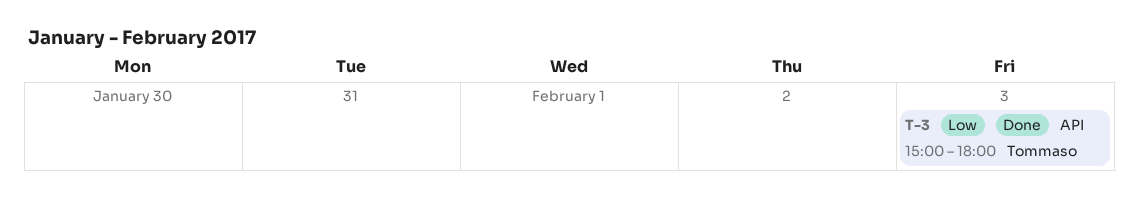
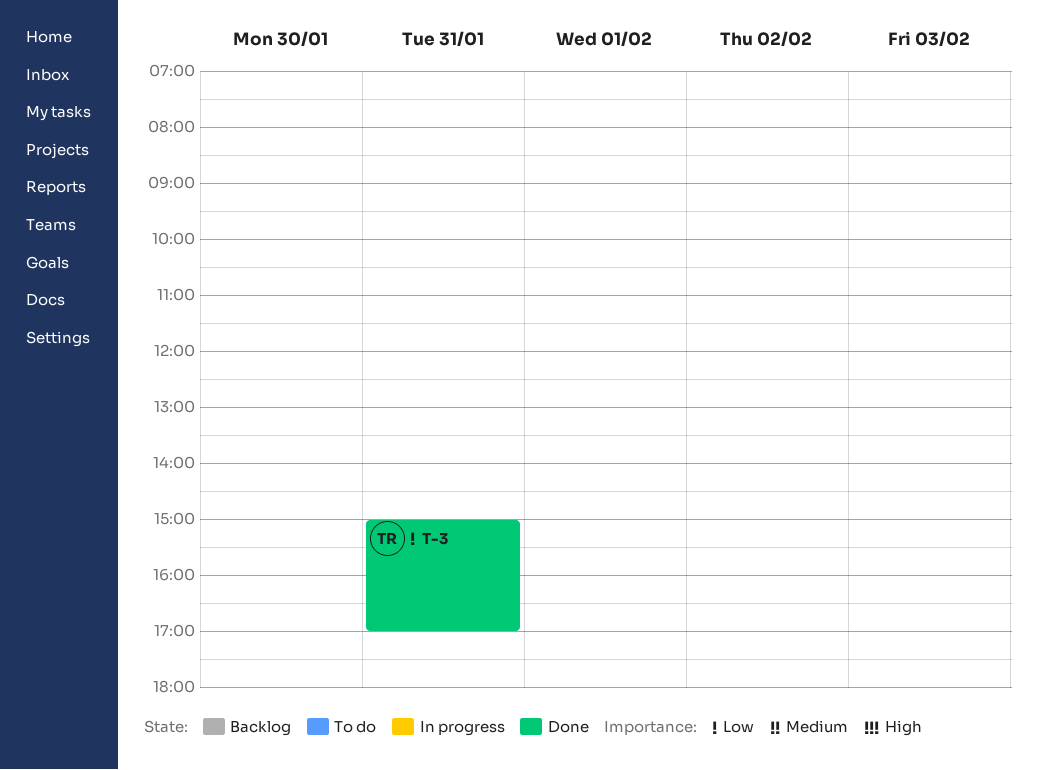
T-3, day: Feb 3 -> Jan 31
T-3, ends: 18:00 -> 17:00

